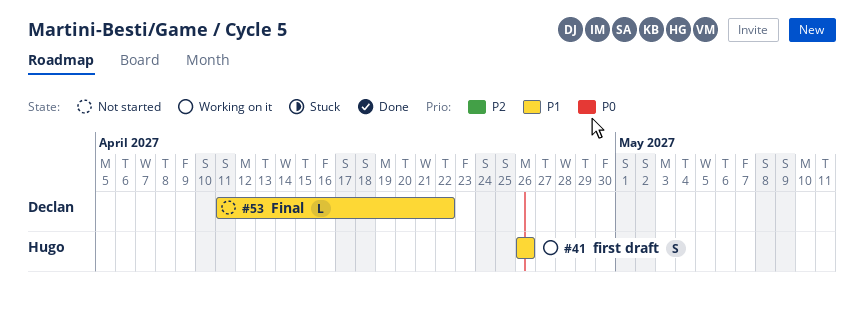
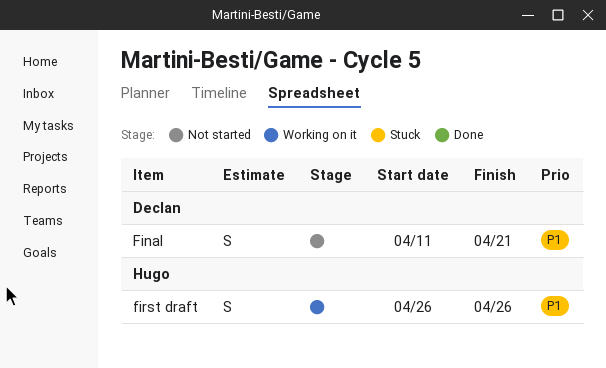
Final, estimate: L -> S
Final, due: Apr 22 -> Apr 21

